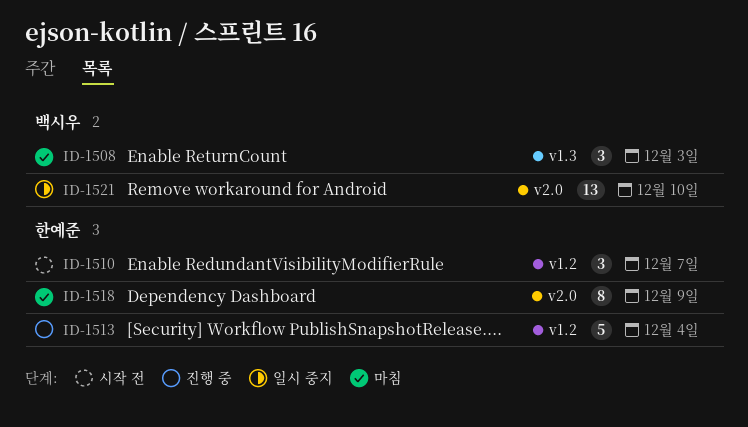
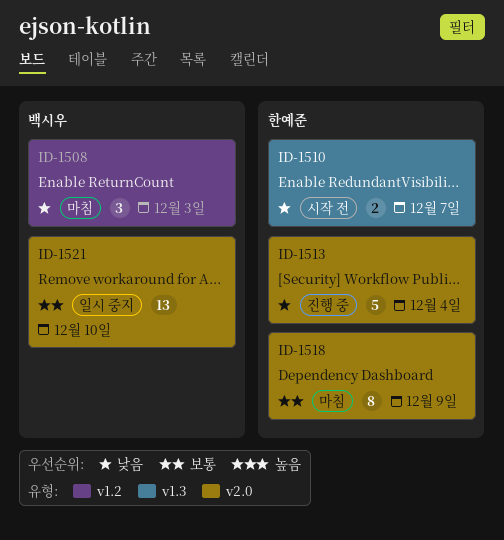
ID-1508, label: v1.3 -> v1.2
ID-1510, label: v1.2 -> v1.3
ID-1510, estimate: 3 -> 2
ID-1513, label: v1.2 -> v2.0

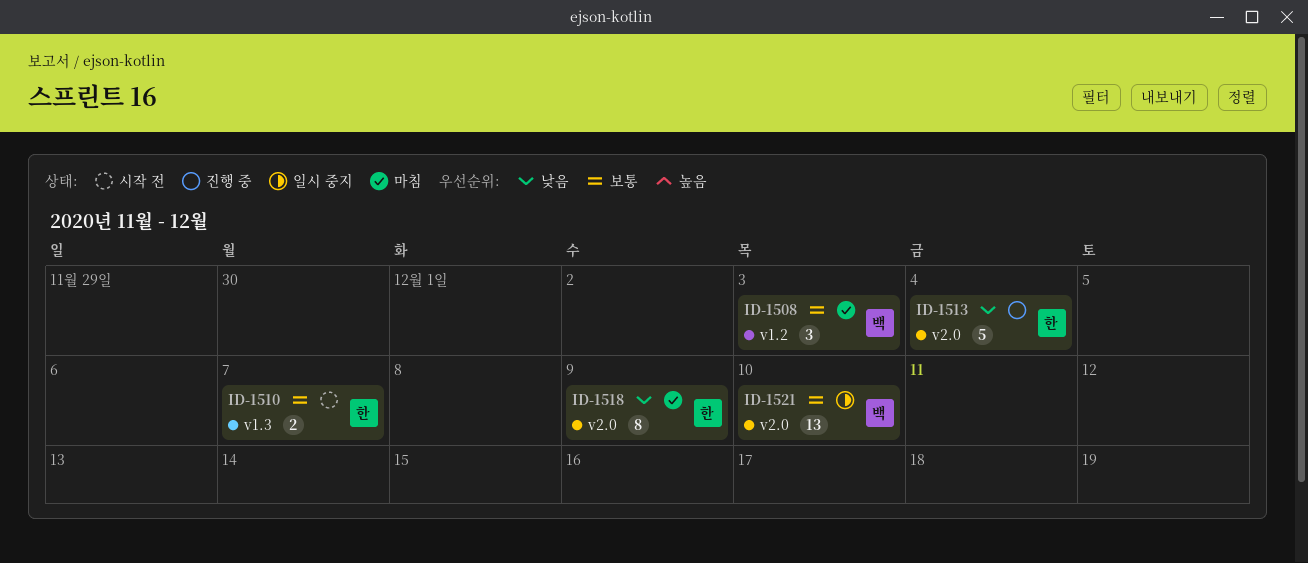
ID-1508, priority: 낮음 -> 보통
ID-1510, priority: 낮음 -> 보통
ID-1518, priority: 보통 -> 낮음

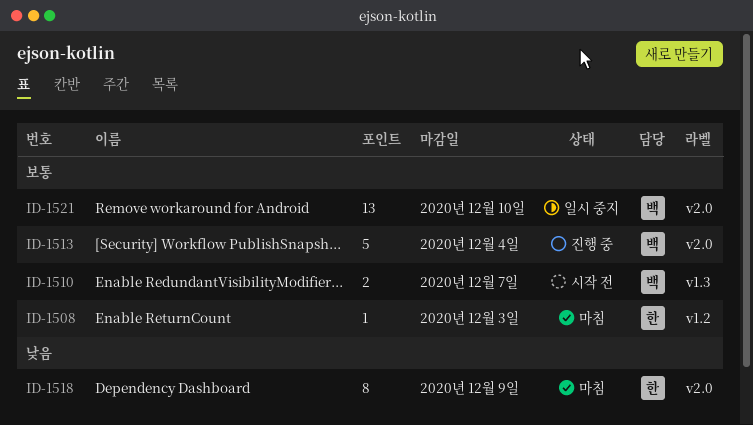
ID-1508, owner: 백 -> 한
ID-1508, estimate: 3 -> 1
ID-1510, owner: 한 -> 백
ID-1513, owner: 한 -> 백
ID-1513, priority: 낮음 -> 보통

